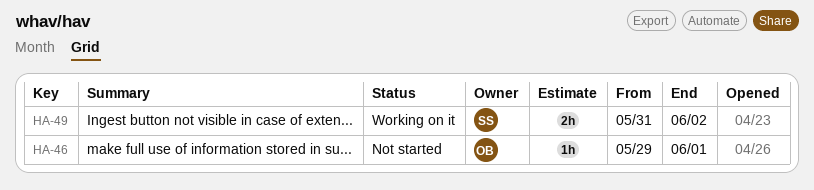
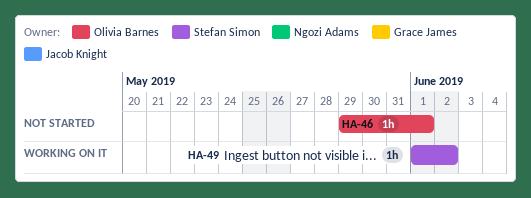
HA-49, estimate: 2h -> 1h
HA-49, start: May 31 -> Jun 1

